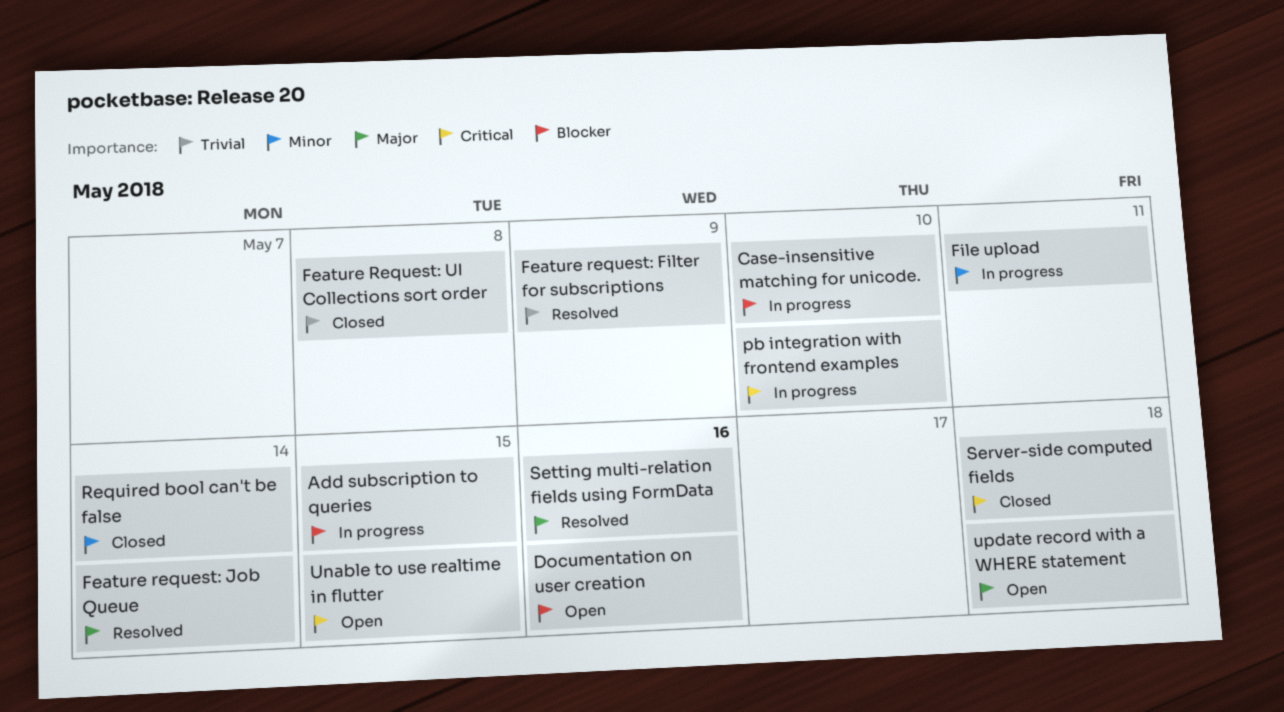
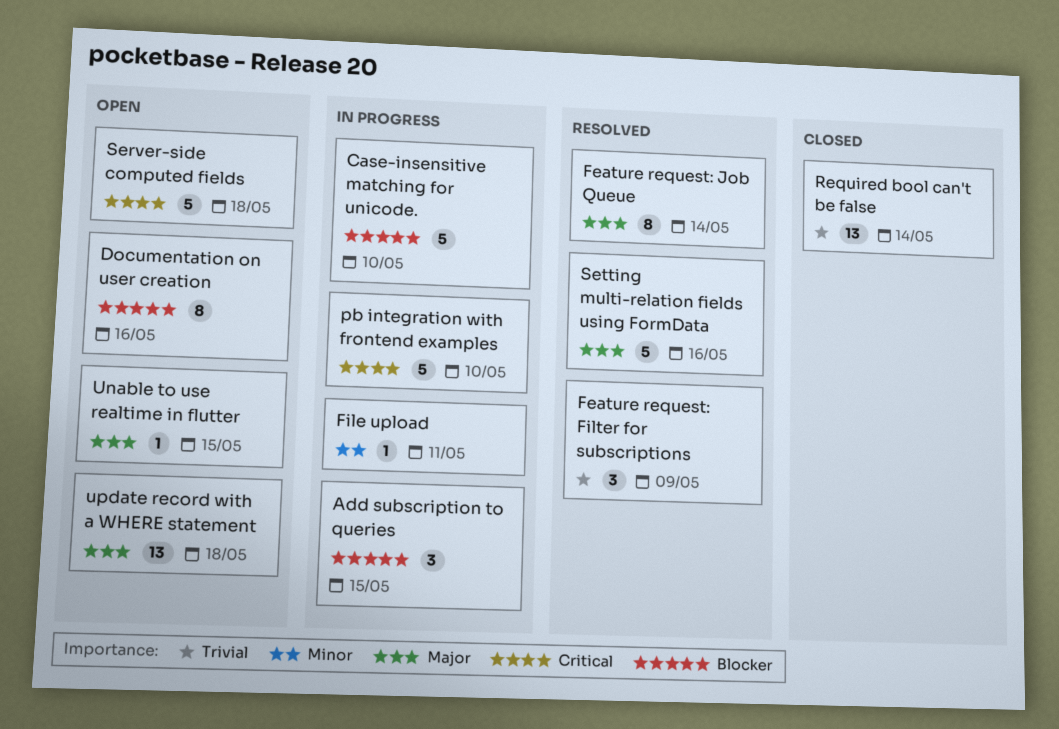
Feature Request: UI Collections sort order: present -> none
Required bool can't be false, priority: Minor -> Trivial
Server-side computed fields, status: Closed -> Open
Unable to use realtime in flutter, priority: Critical -> Major

